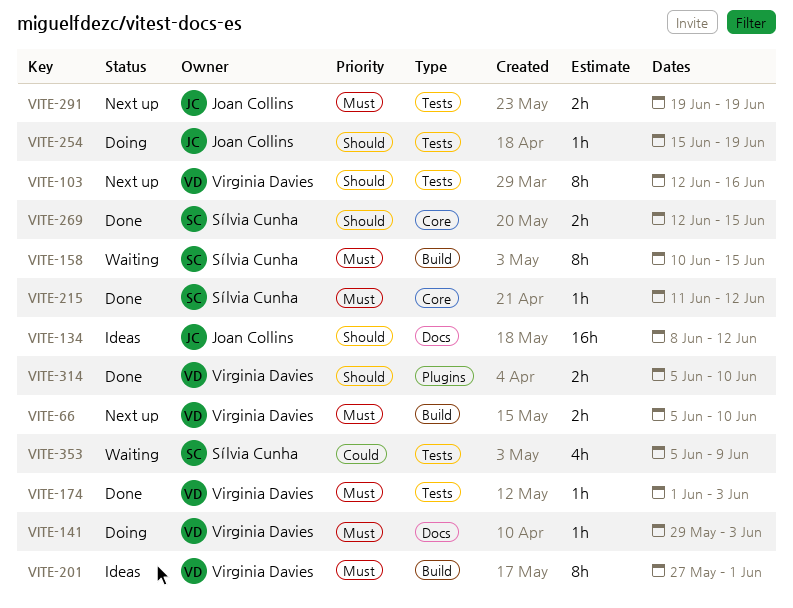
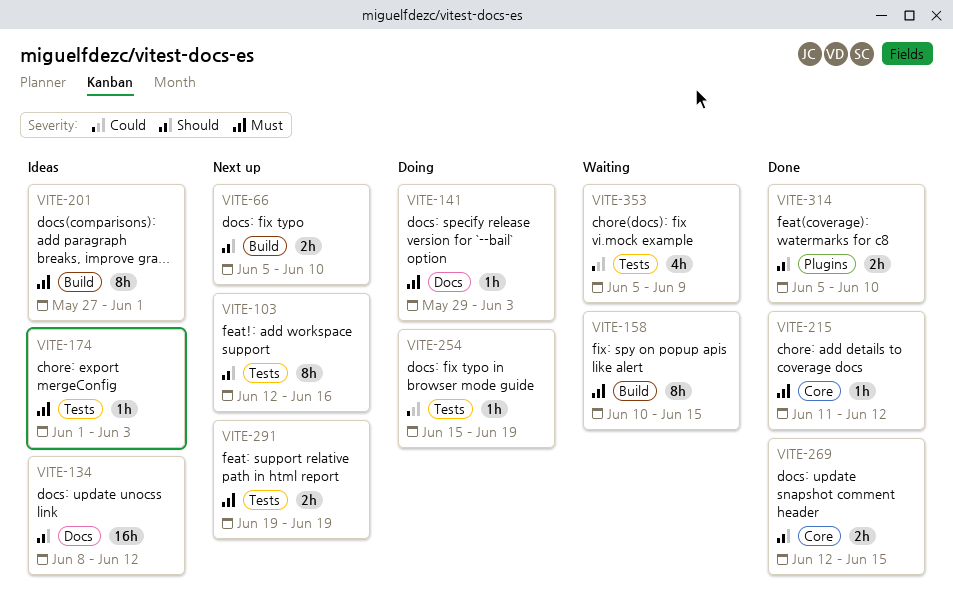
VITE-66, priority: Must -> Should
VITE-174, status: Done -> Ideas
VITE-254, priority: Should -> Could

